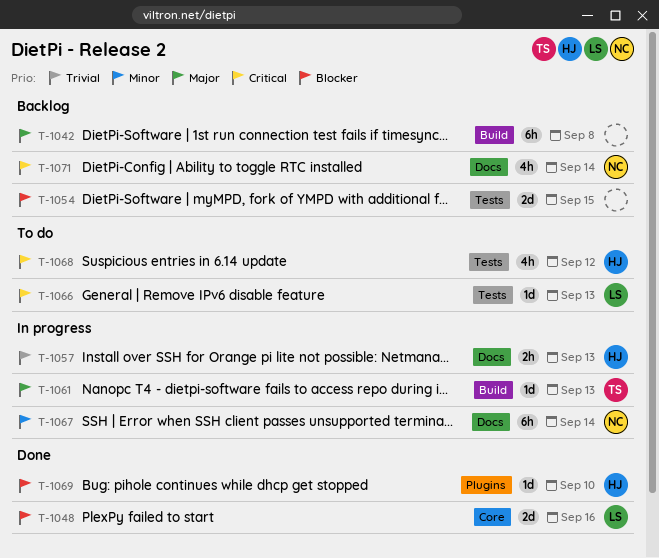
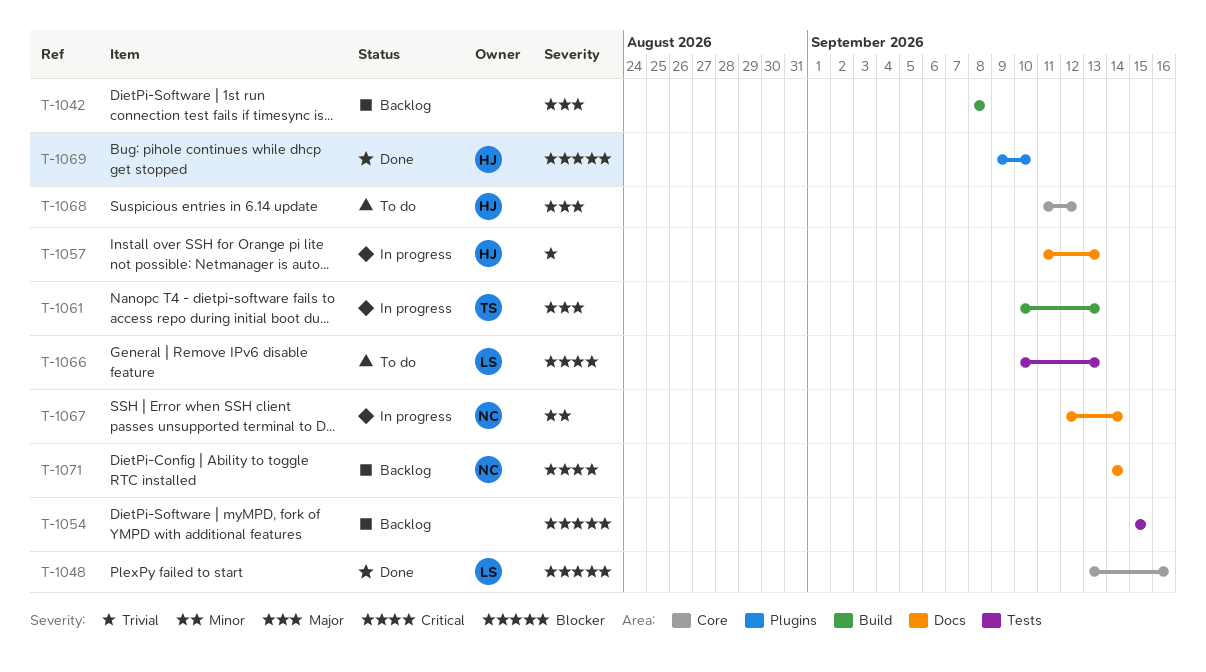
T-1068, priority: Critical -> Major
T-1068, label: Tests -> Core

